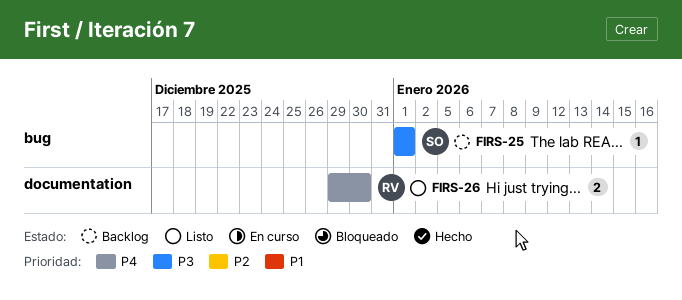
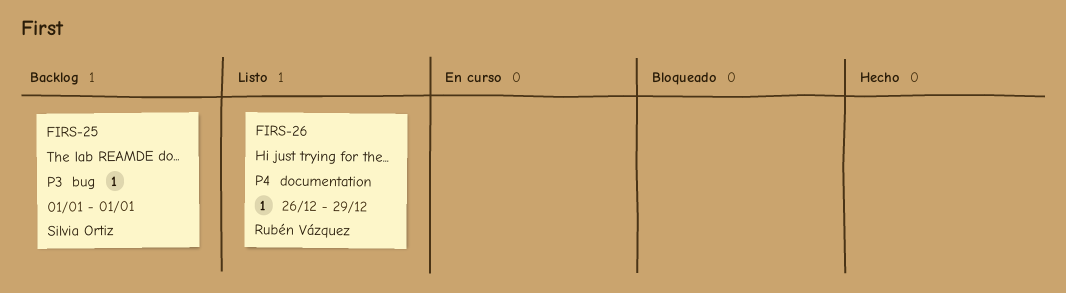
FIRS-26, estimate: 2 -> 1
FIRS-26, start: Dec 29 -> Dec 26
FIRS-26, due: Dec 30 -> Dec 29

